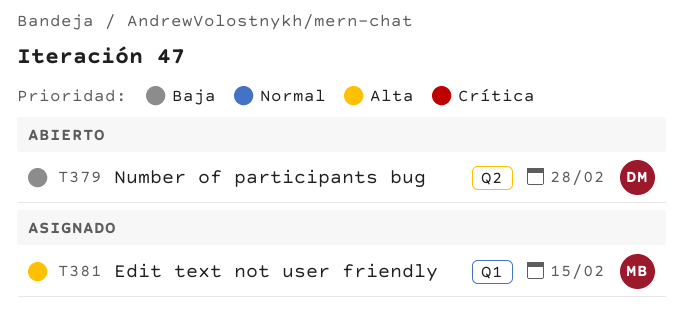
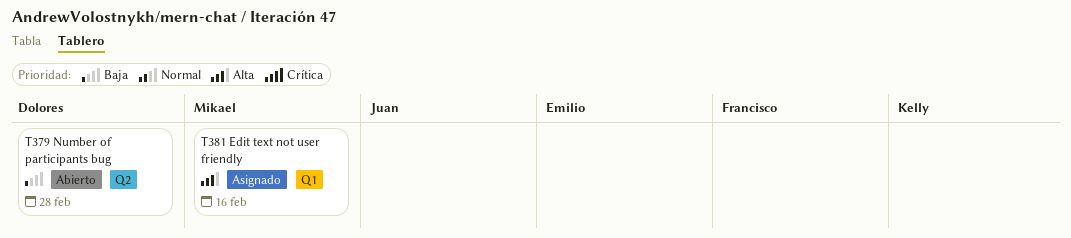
T381, due: Feb 15 -> Feb 16

